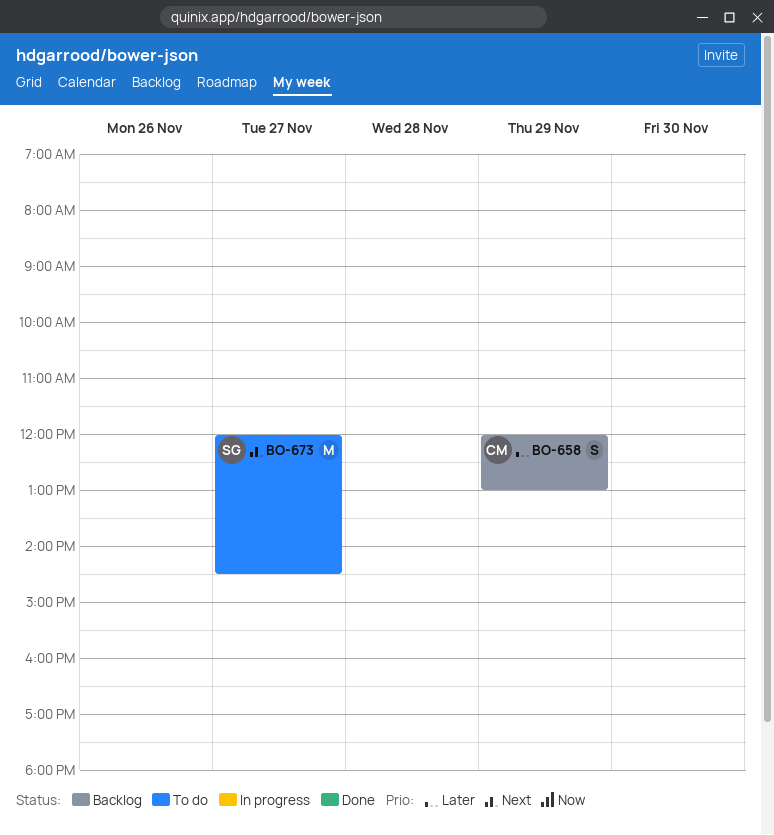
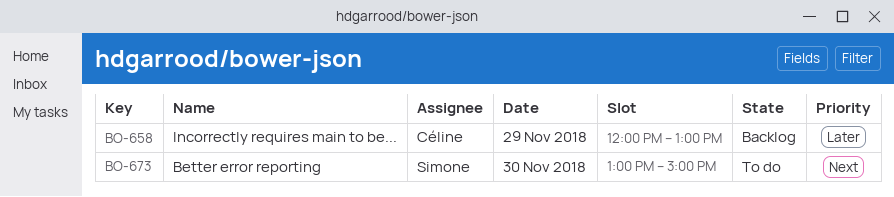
BO-673, day: Nov 27 -> Nov 30
BO-673, begins: 12:00 -> 13:00
BO-673, ends: 14:30 -> 15:00

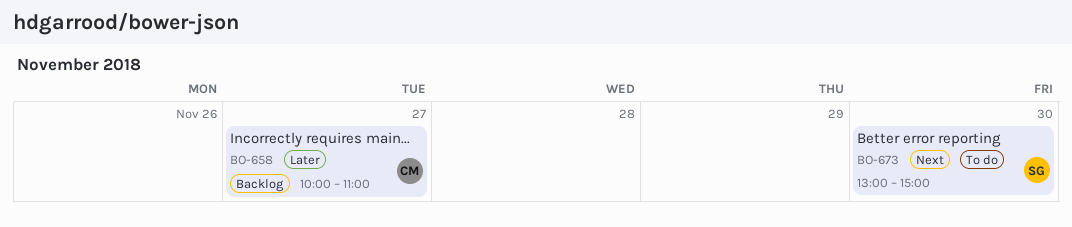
BO-658, day: Nov 29 -> Nov 27
BO-658, begins: 12:00 -> 10:00
BO-658, ends: 13:00 -> 11:00

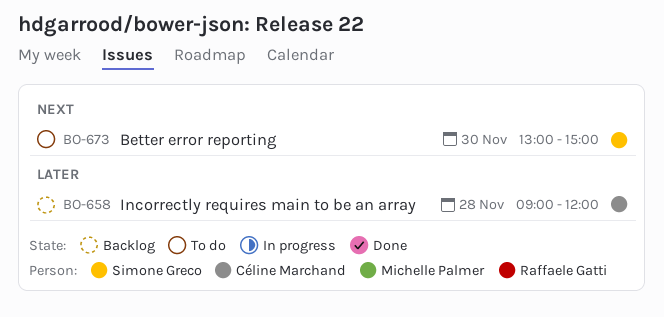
BO-658, day: Nov 27 -> Nov 28
BO-658, begins: 10:00 -> 09:00
BO-658, ends: 11:00 -> 12:00

